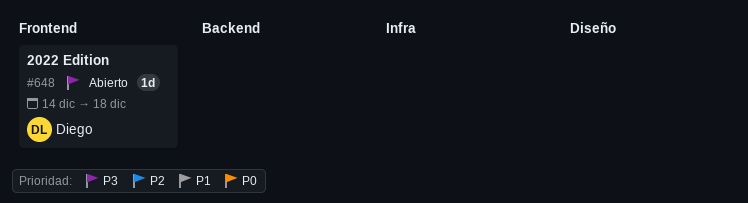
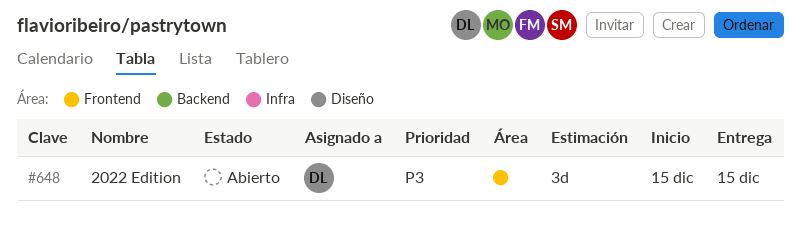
#648, estimate: 1d -> 3d
#648, start: Dec 14 -> Dec 15
#648, due: Dec 18 -> Dec 15

